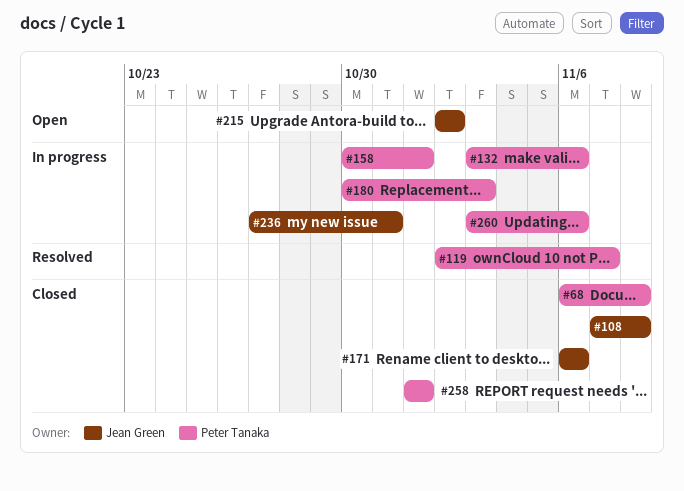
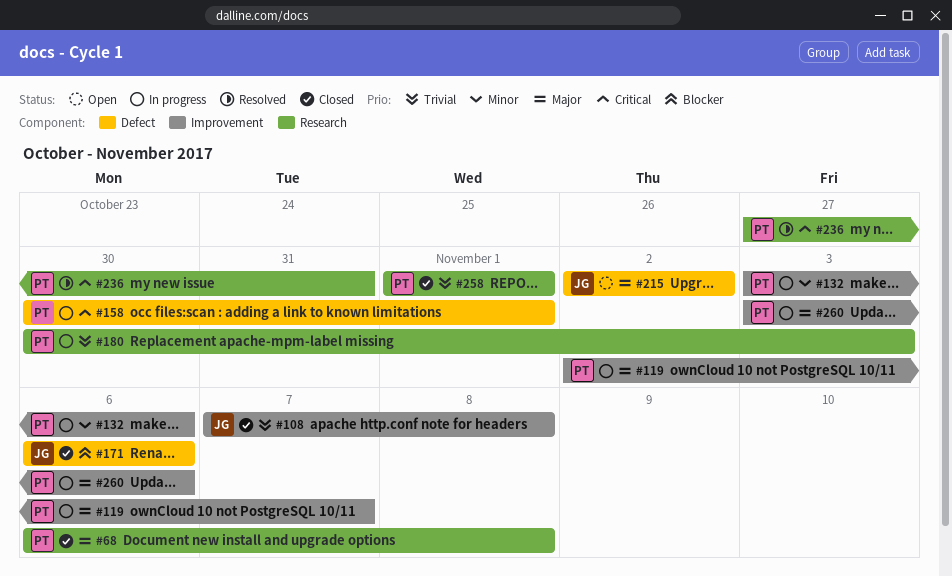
#119, status: Resolved -> In progress
#236, status: In progress -> Resolved
#236, owner: Jean Green -> Peter Tanaka

